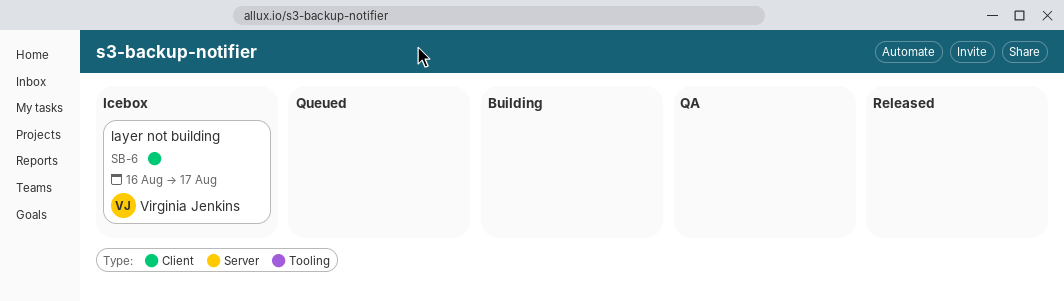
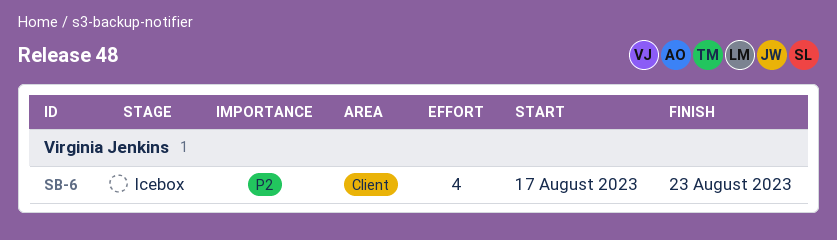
SB-6, start: Aug 16 -> Aug 17
SB-6, due: Aug 17 -> Aug 23

